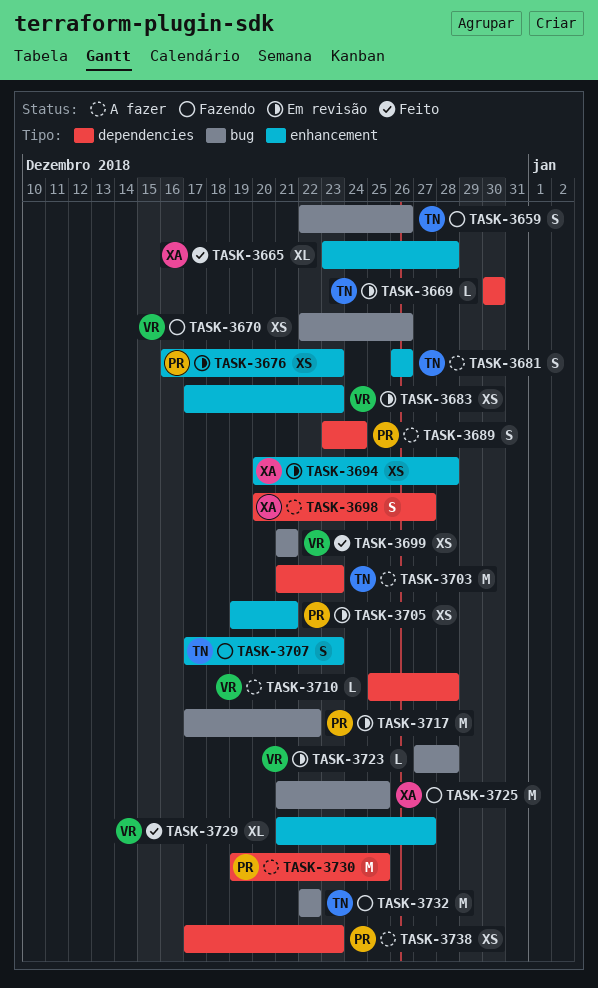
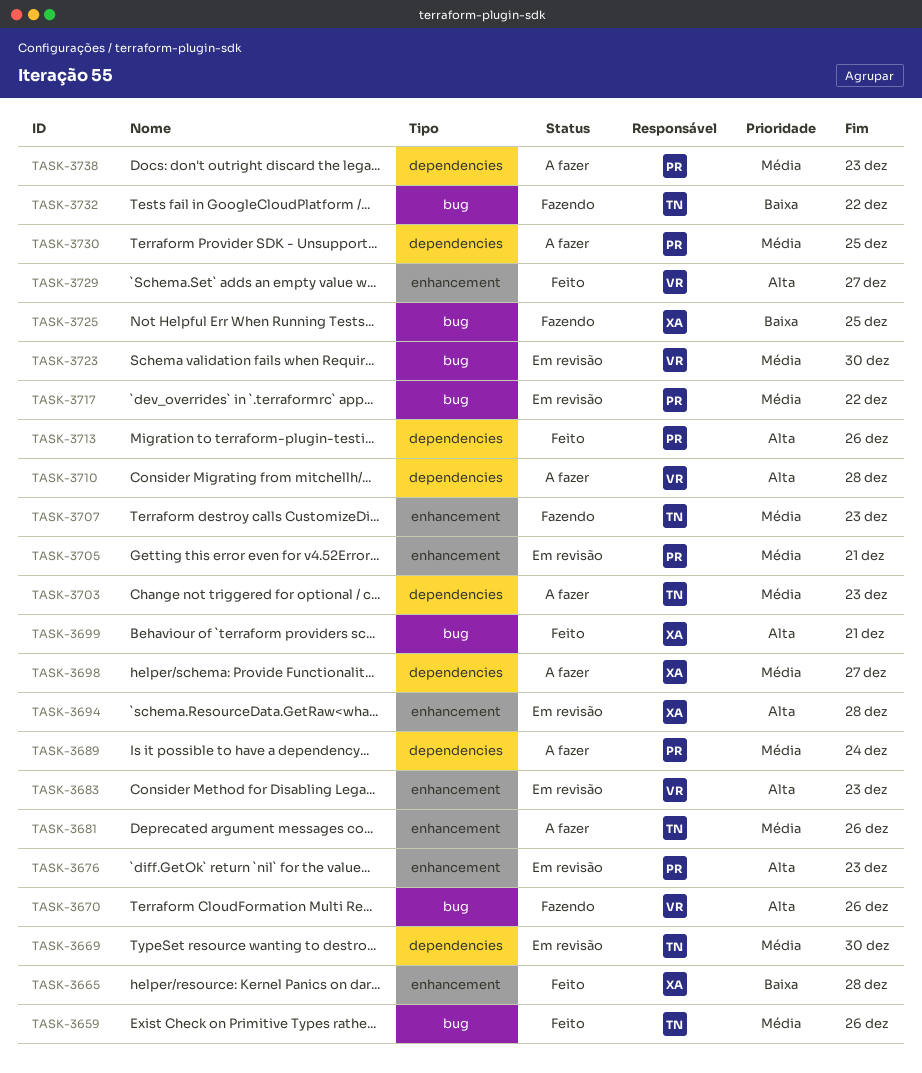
TASK-3659, status: Fazendo -> Feito
TASK-3699, owner: VR -> XA
TASK-3713: none -> present
TASK-3723, due: Dec 28 -> Dec 30

